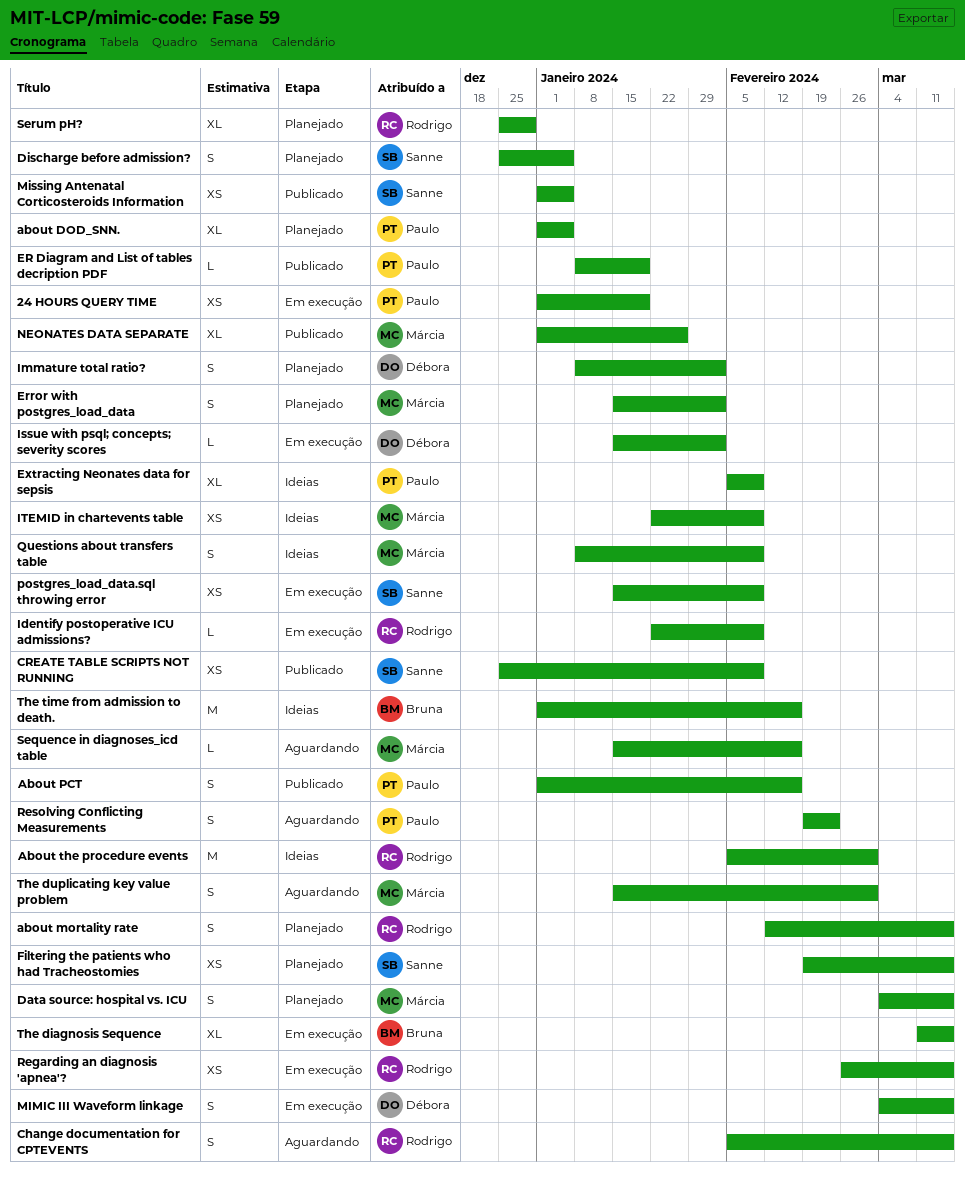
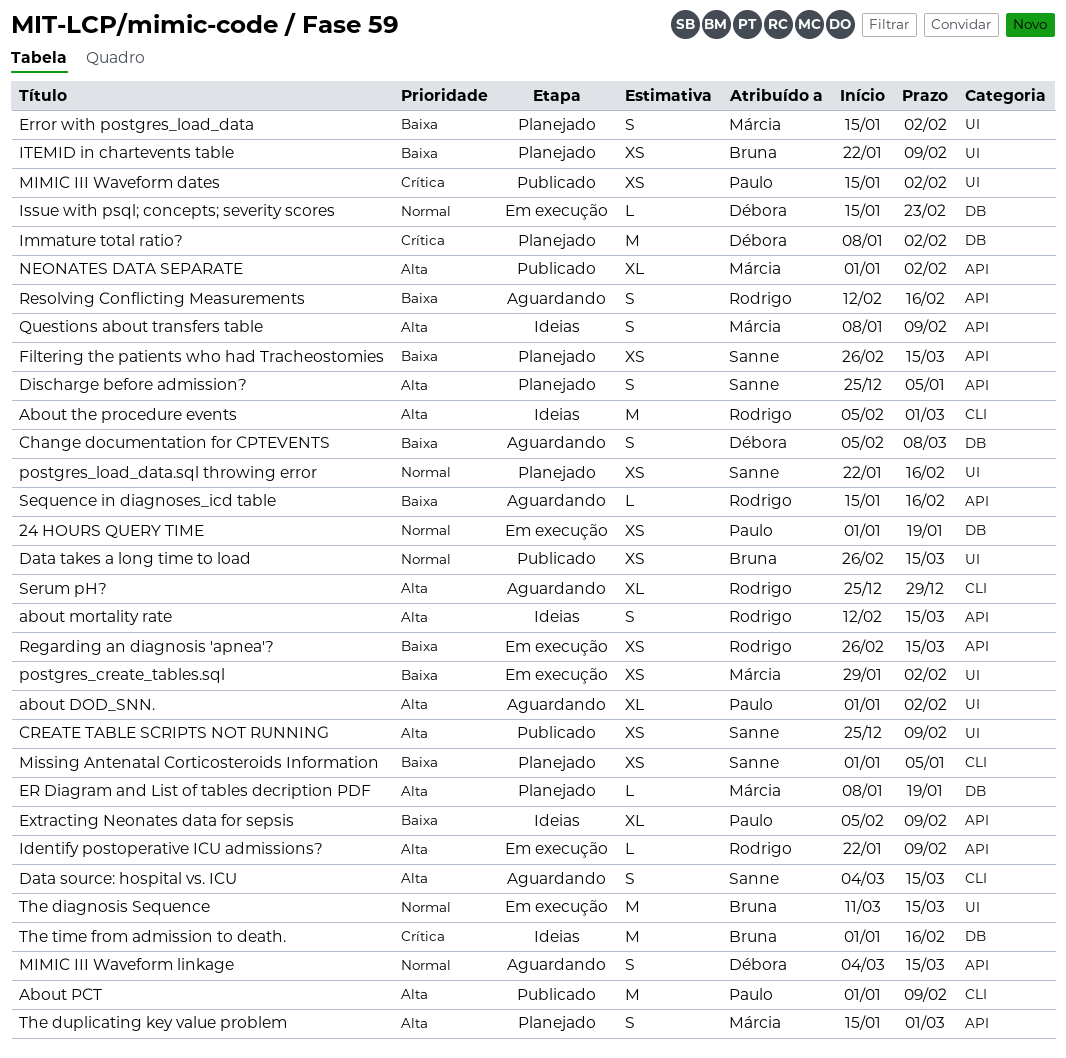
about DOD_SNN., status: Planejado -> Aguardando
about DOD_SNN., due: Jan 5 -> Feb 2
about mortality rate, status: Planejado -> Ideias
About PCT, estimate: S -> M
About PCT, due: Feb 16 -> Feb 9
Change documentation for CPTEVENTS, owner: Rodrigo -> Débora
Change documentation for CPTEVENTS, due: Mar 15 -> Mar 8
Data source: hospital vs. ICU, status: Planejado -> Aguardando
Data source: hospital vs. ICU, owner: Márcia -> Sanne
Data takes a long time to load: none -> present
ER Diagram and List of tables decription PDF, status: Publicado -> Planejado
ER Diagram and List of tables decription PDF, owner: Paulo -> Márcia
Filtering the patients who had Tracheostomies, start: Feb 19 -> Feb 26
Immature total ratio?, estimate: S -> M
Issue with psql; concepts; severity scores, due: Feb 2 -> Feb 23
ITEMID in chartevents table, status: Ideias -> Planejado
ITEMID in chartevents table, owner: Márcia -> Bruna
MIMIC III Waveform dates: none -> present
MIMIC III Waveform linkage, status: Em execução -> Aguardando
Missing Antenatal Corticosteroids Information, status: Publicado -> Planejado
NEONATES DATA SEPARATE, due: Jan 26 -> Feb 2
postgres_create_tables.sql: none -> present
postgres_load_data.sql throwing error, status: Em execução -> Planejado
postgres_load_data.sql throwing error, start: Jan 15 -> Jan 22
postgres_load_data.sql throwing error, due: Feb 9 -> Feb 16
Resolving Conflicting Measurements, owner: Paulo -> Rodrigo
Resolving Conflicting Measurements, start: Feb 19 -> Feb 12
Resolving Conflicting Measurements, due: Feb 23 -> Feb 16
Sequence in diagnoses_icd table, owner: Márcia -> Rodrigo
Serum pH?, status: Planejado -> Aguardando
The diagnosis Sequence, estimate: XL -> M
The duplicating key value problem, status: Aguardando -> Planejado

